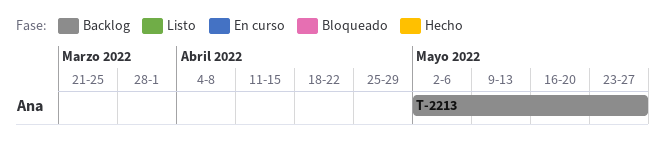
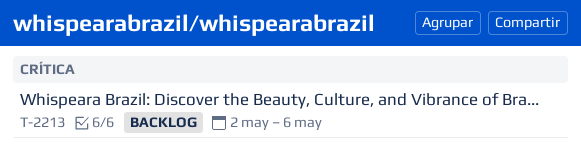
T-2213, due: May 27 -> May 6

